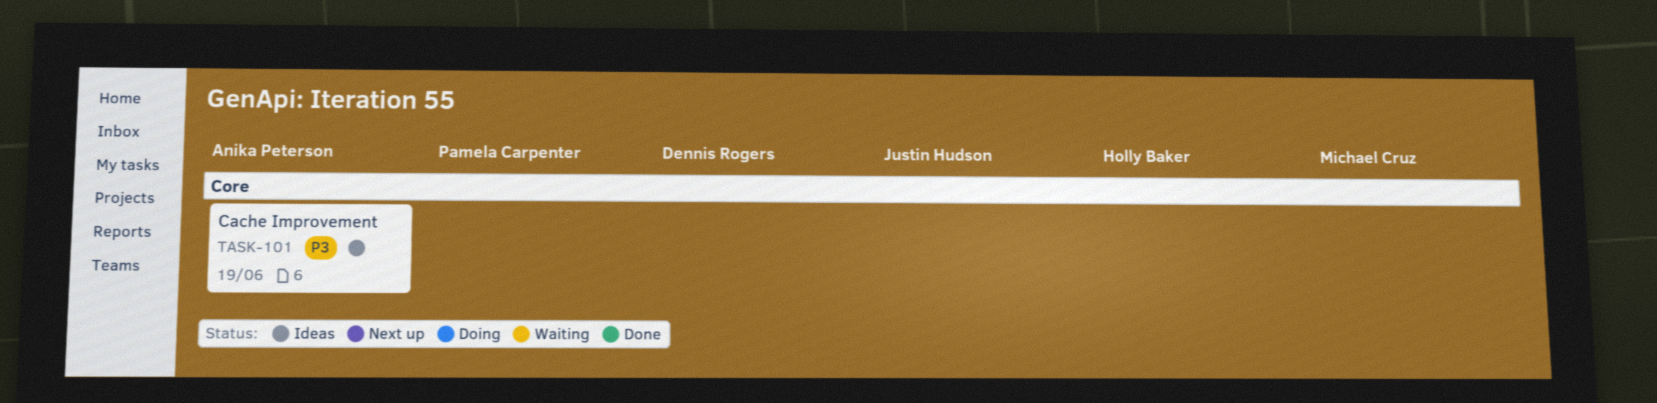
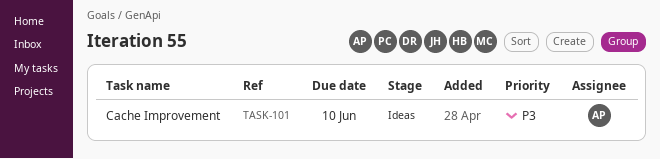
TASK-101, due: Jun 19 -> Jun 10

